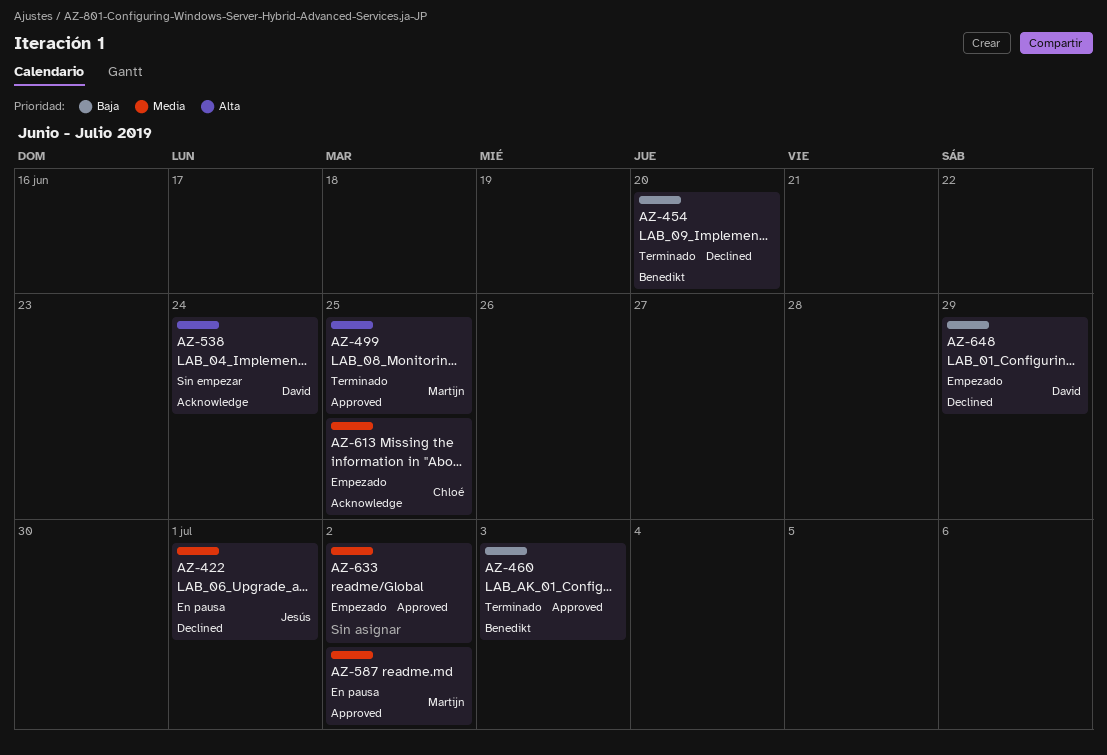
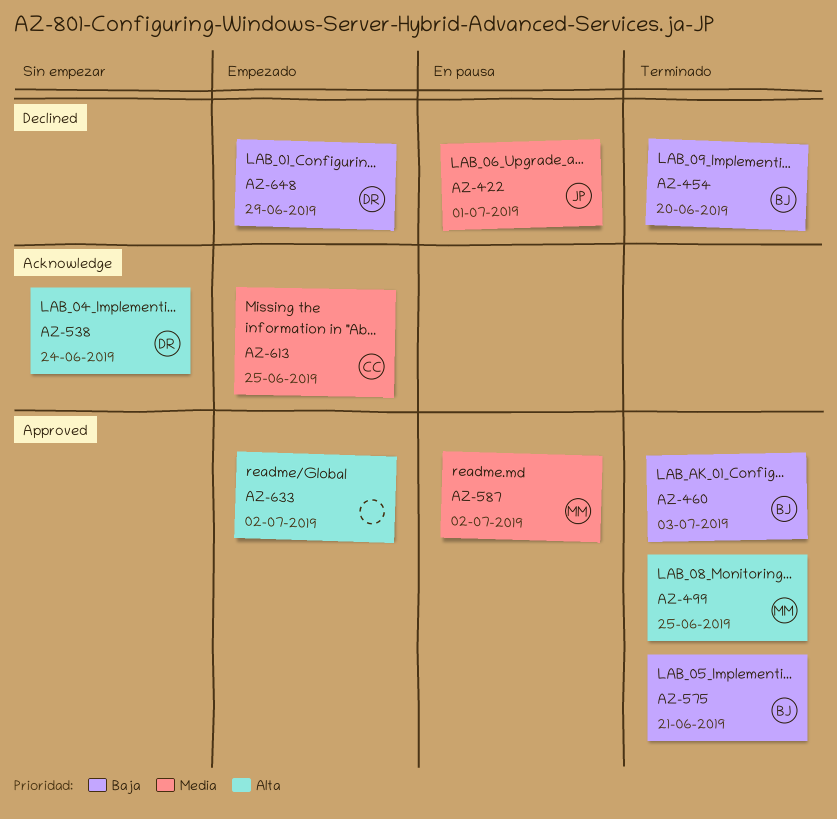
AZ-575: none -> present
AZ-633, priority: Media -> Alta

